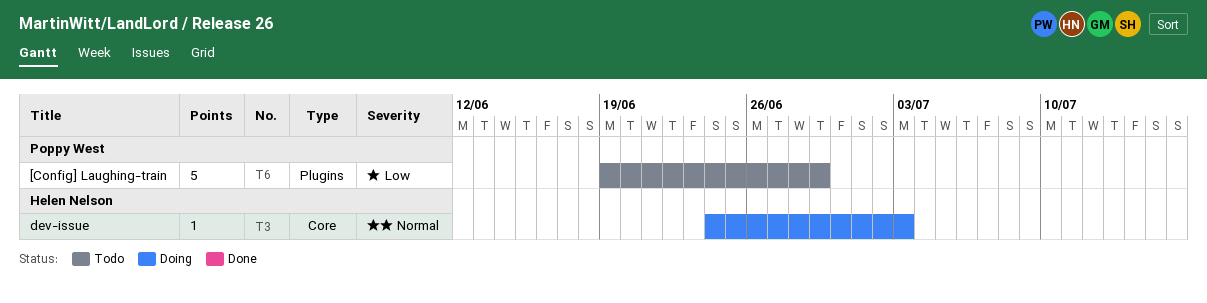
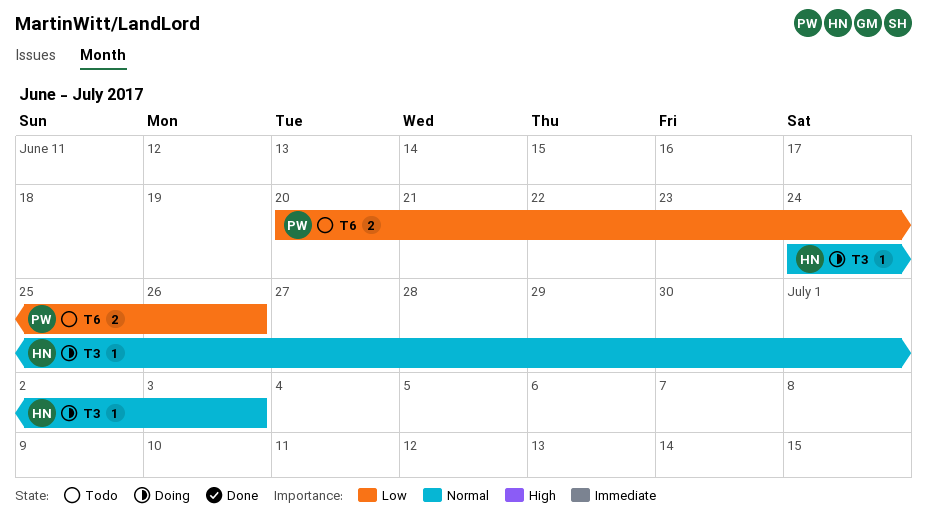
T6, estimate: 5 -> 2
T6, start: Jun 19 -> Jun 20
T6, due: Jun 29 -> Jun 26

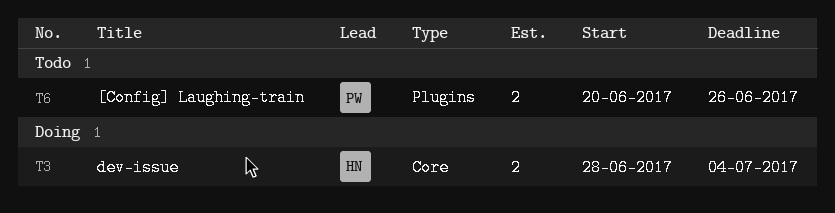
T3, estimate: 1 -> 2
T3, start: Jun 24 -> Jun 28
T3, due: Jul 3 -> Jul 4

